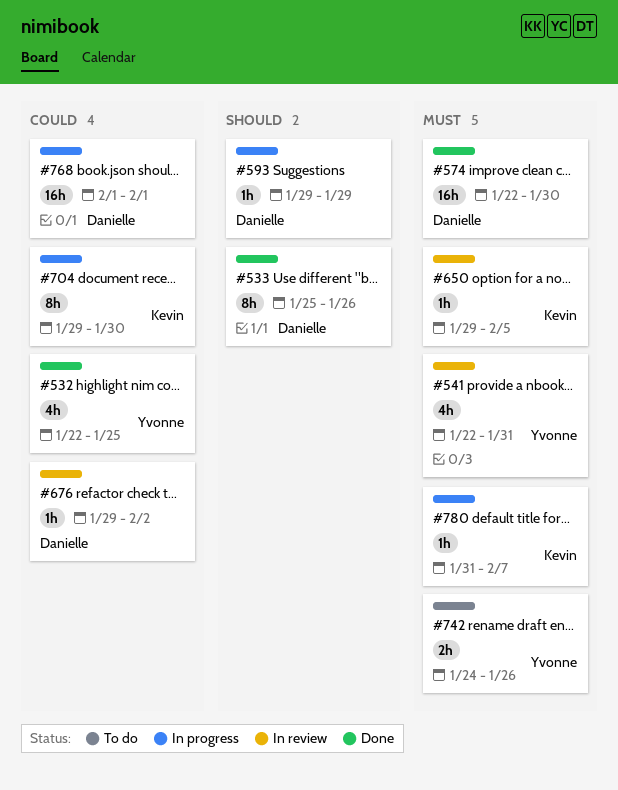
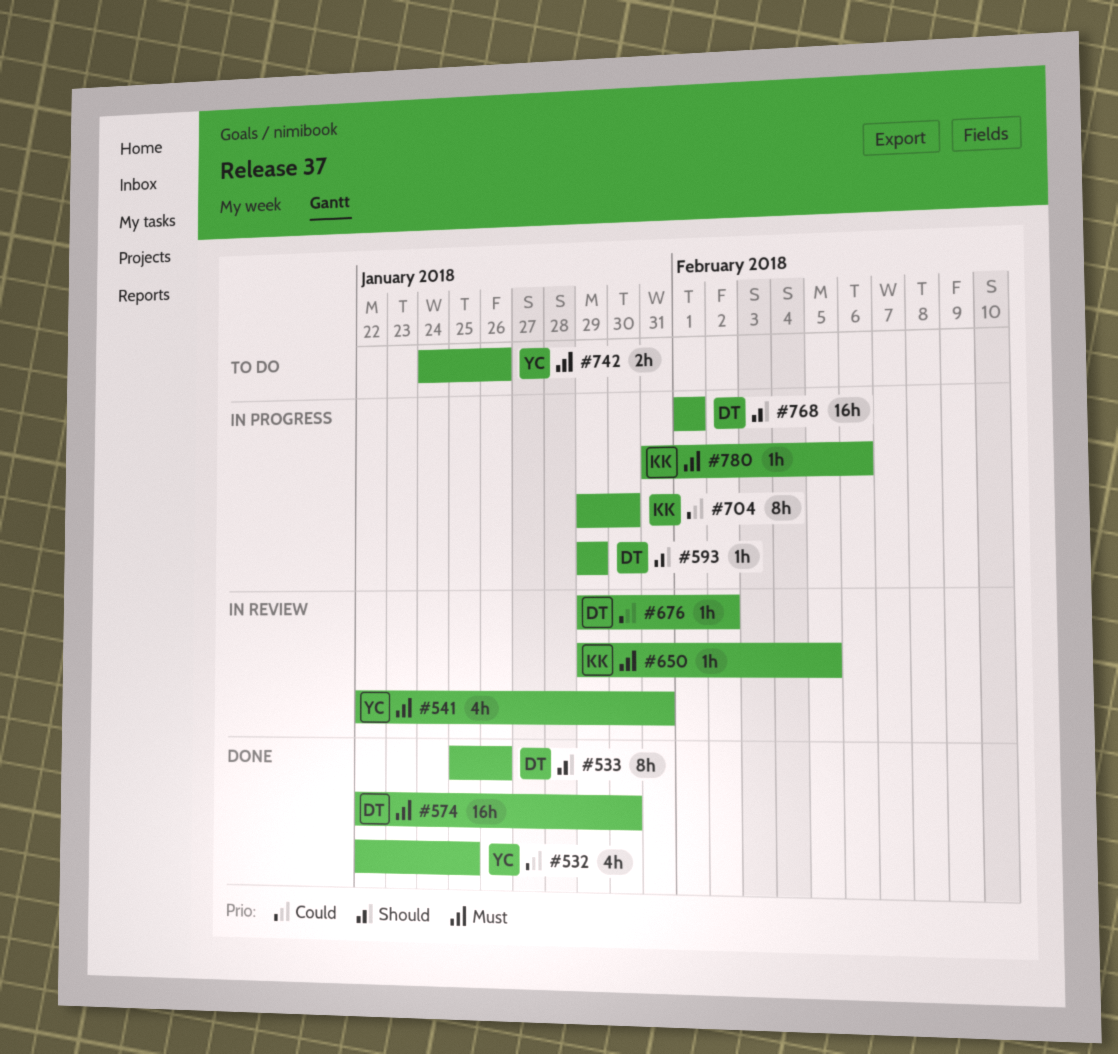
#768, priority: Could -> Should
#780, due: Feb 7 -> Feb 6

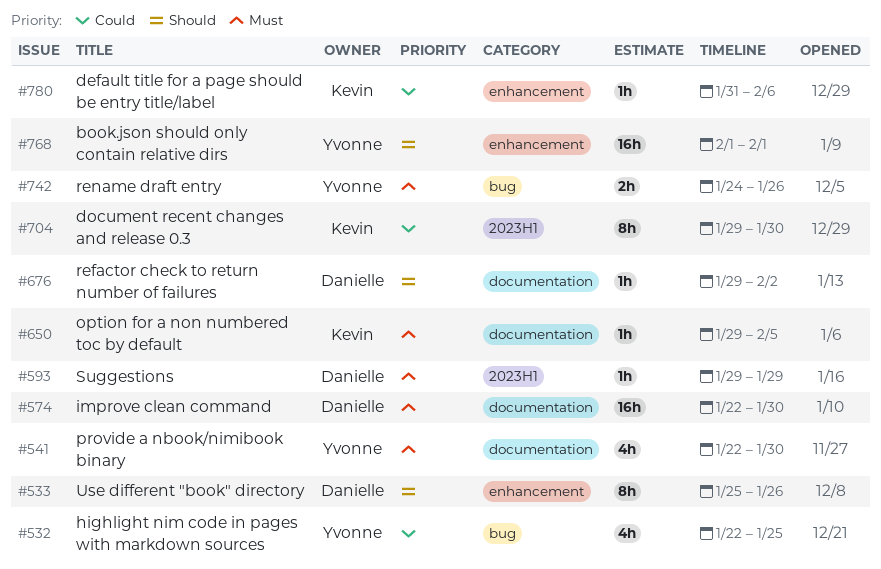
#541, due: Jan 31 -> Jan 30
#593, priority: Should -> Must
#676, priority: Could -> Should
#768, owner: Danielle -> Yvonne
#780, priority: Must -> Could

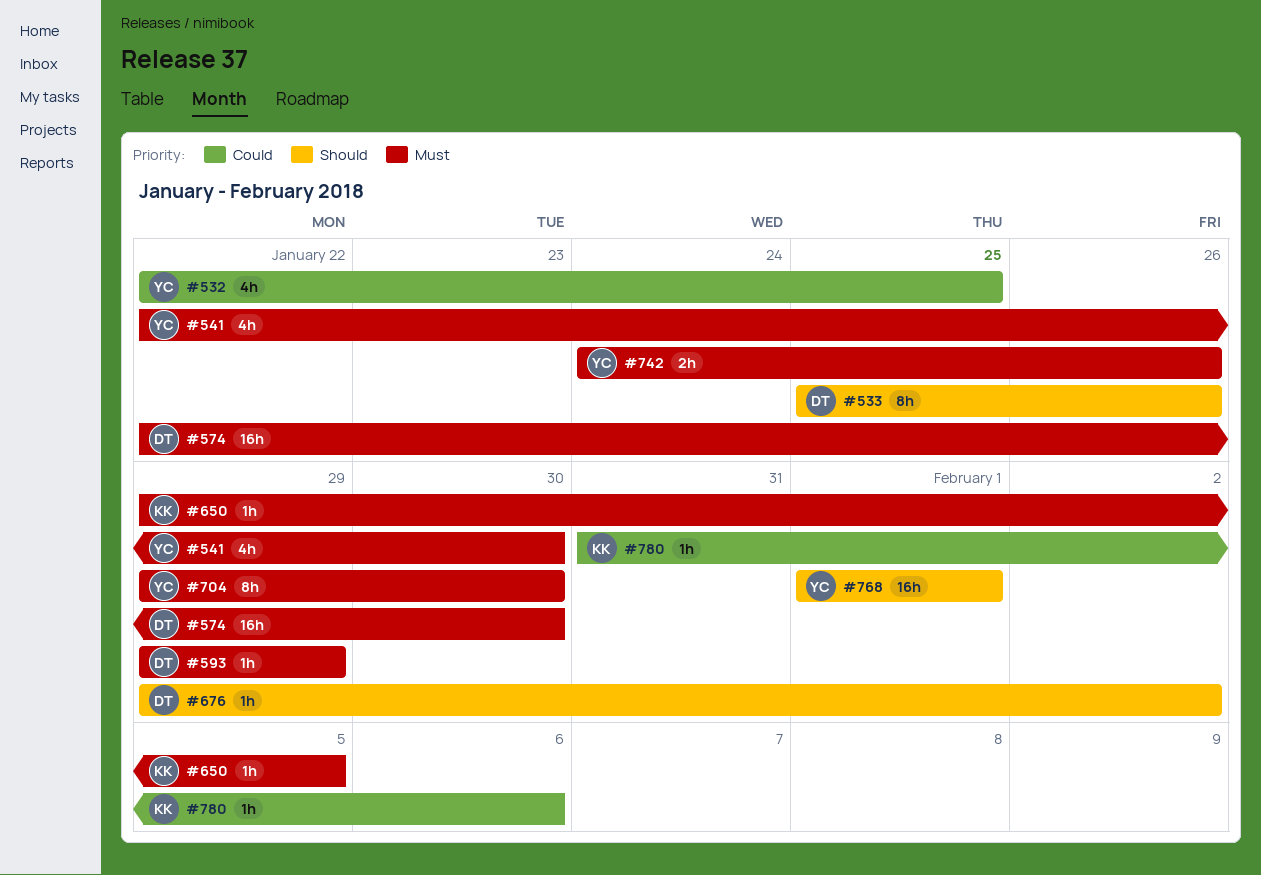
#704, owner: Kevin -> Yvonne
#704, priority: Could -> Must

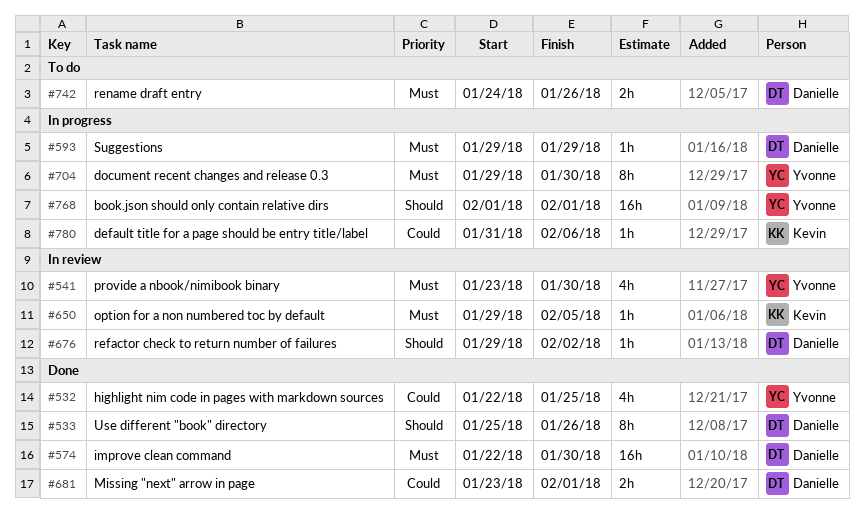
#541, start: Jan 22 -> Jan 23
#681: none -> present
#742, owner: Yvonne -> Danielle

